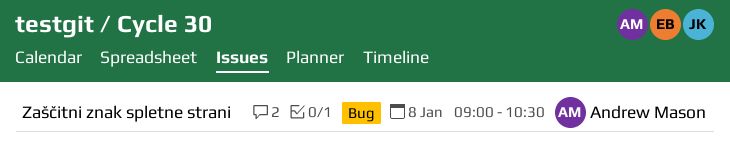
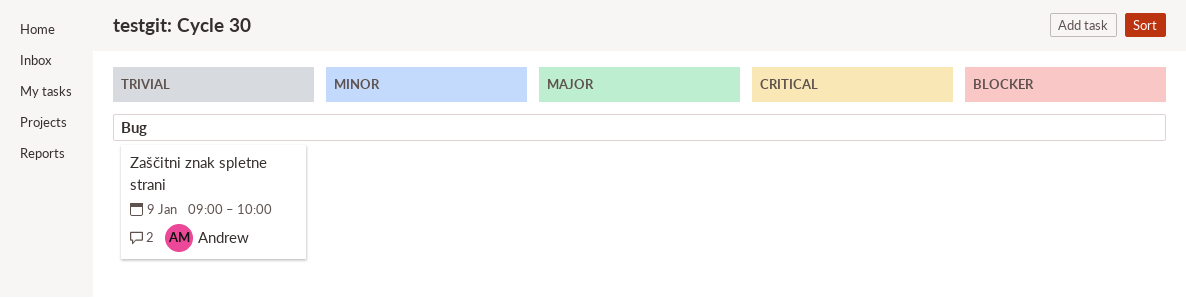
Zaščitni znak spletne strani, day: Jan 8 -> Jan 9
Zaščitni znak spletne strani, ends: 10:30 -> 10:00

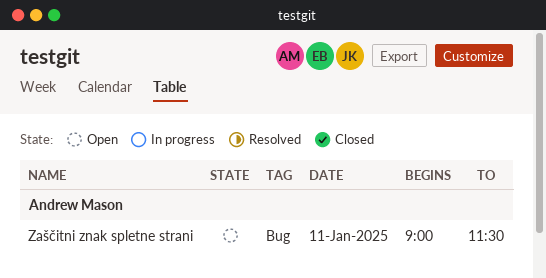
Zaščitni znak spletne strani, day: Jan 9 -> Jan 11
Zaščitni znak spletne strani, ends: 10:00 -> 11:30

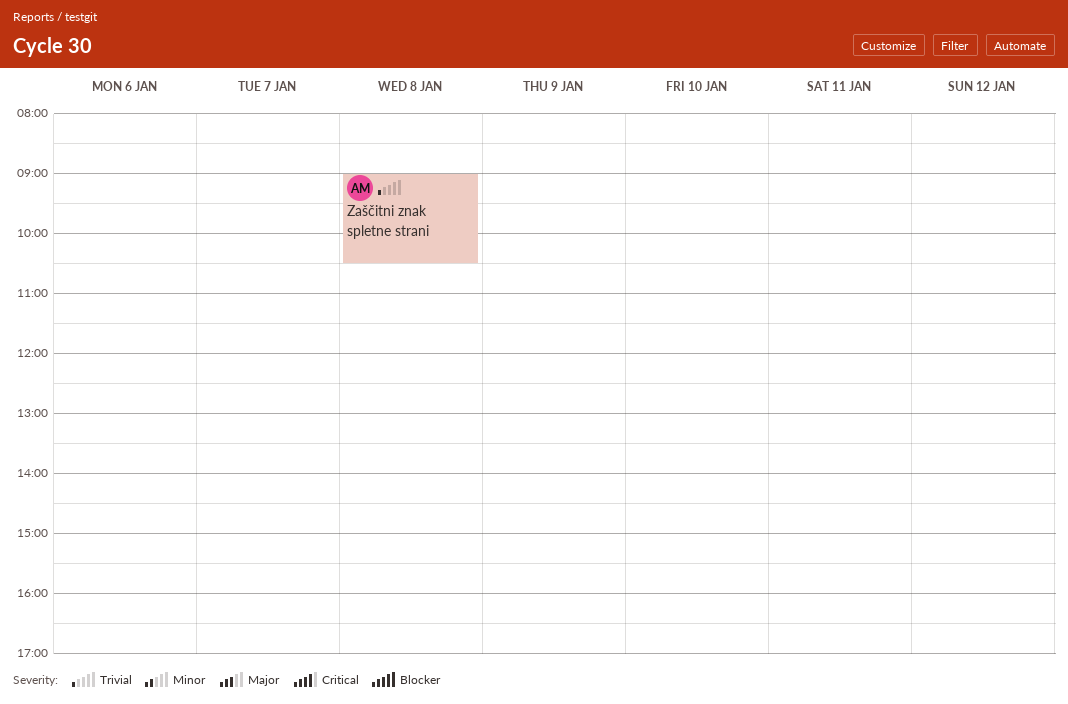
Zaščitni znak spletne strani, day: Jan 11 -> Jan 8
Zaščitni znak spletne strani, ends: 11:30 -> 10:30

